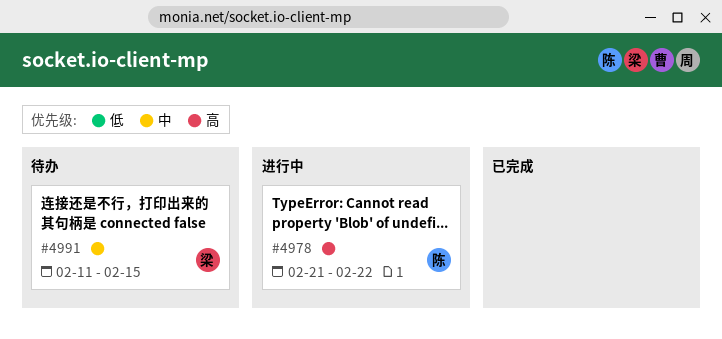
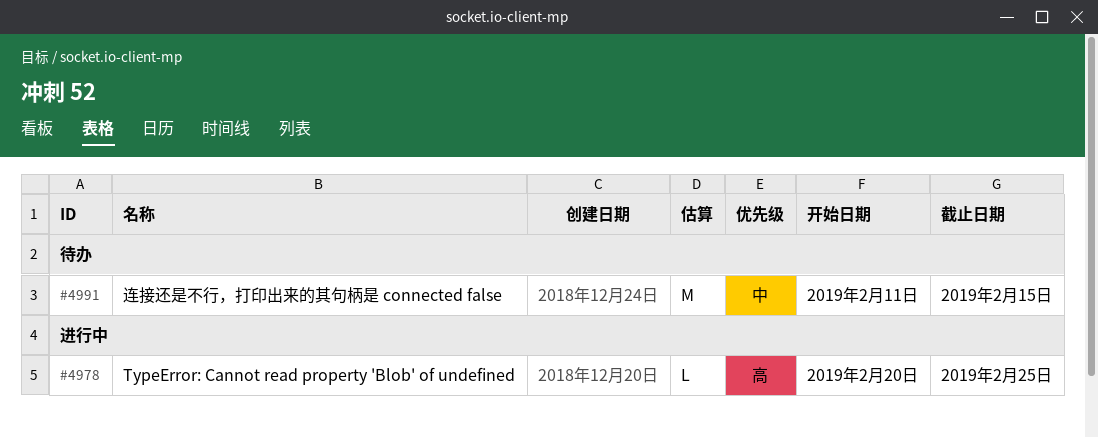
#4978, start: Feb 21 -> Feb 20
#4978, due: Feb 22 -> Feb 25

